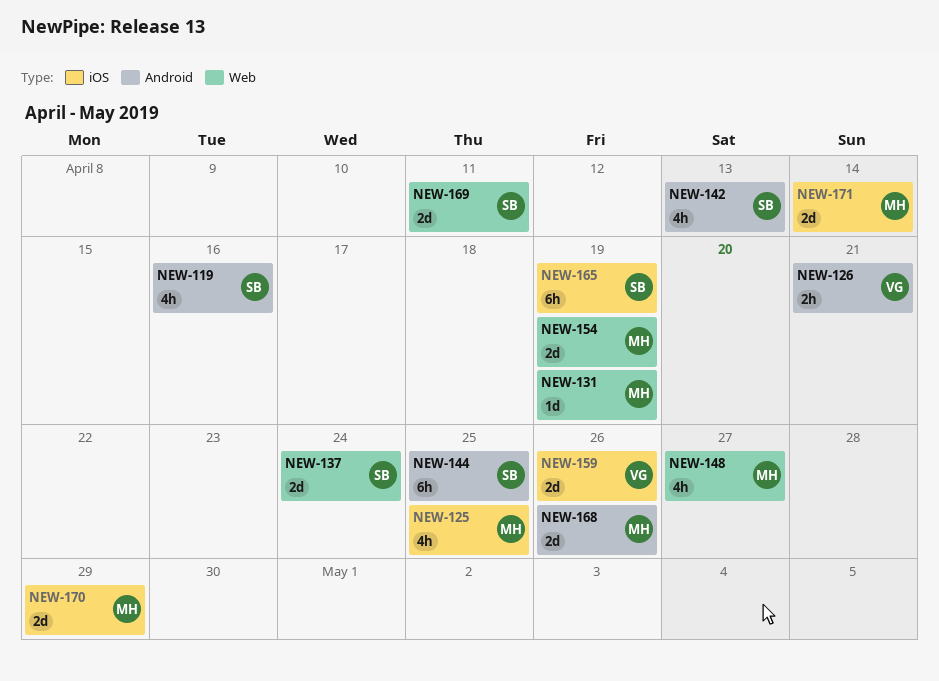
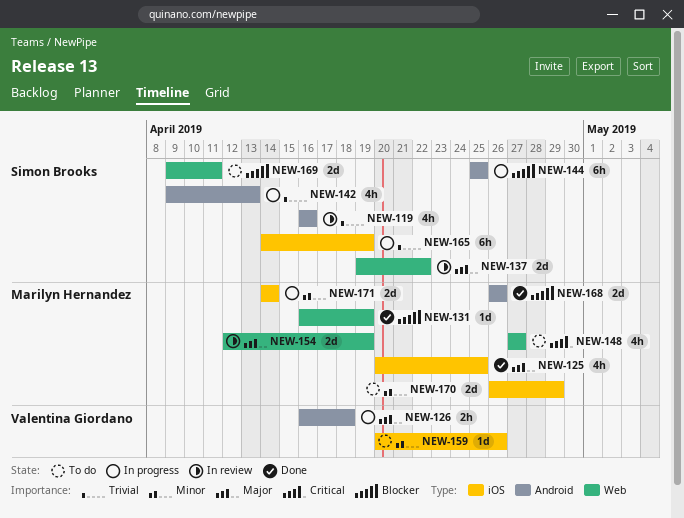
NEW-126, due: Apr 21 -> Apr 18
NEW-137, due: Apr 24 -> Apr 22
NEW-159, estimate: 2d -> 1d

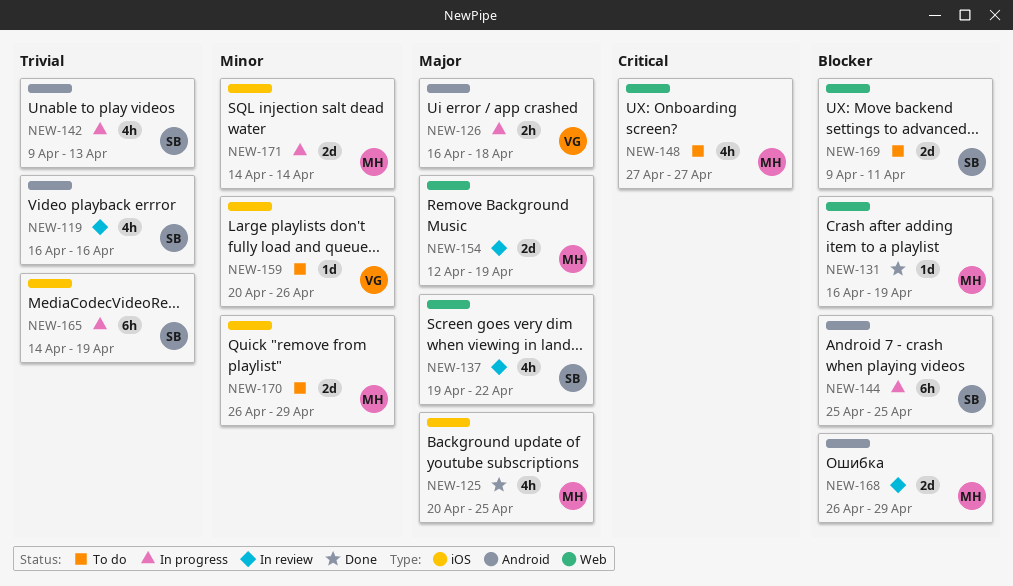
NEW-137, estimate: 2d -> 4h
NEW-168, status: Done -> In review
NEW-168, due: Apr 26 -> Apr 29

